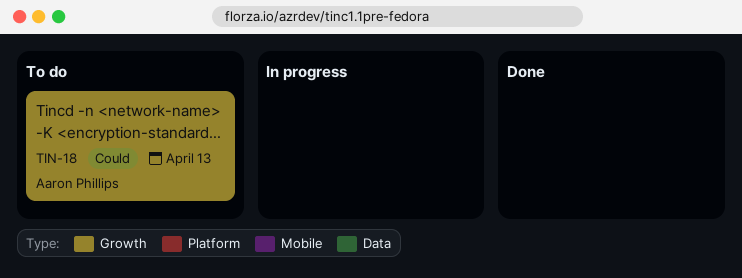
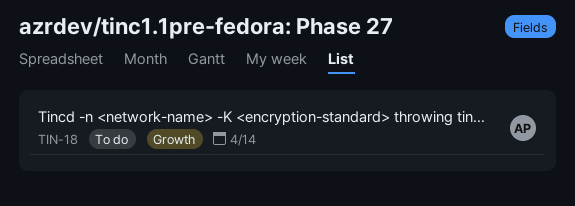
TIN-18, due: Apr 13 -> Apr 14

